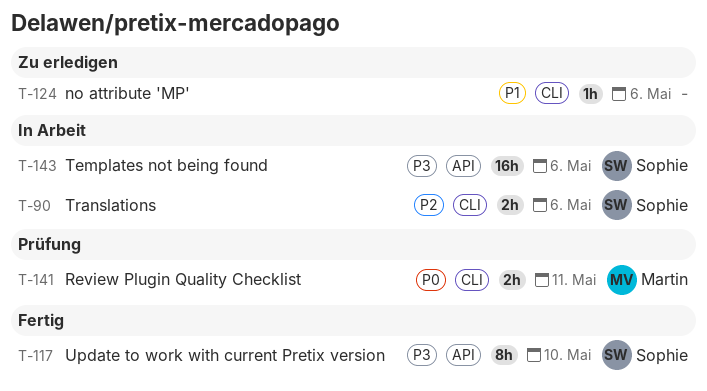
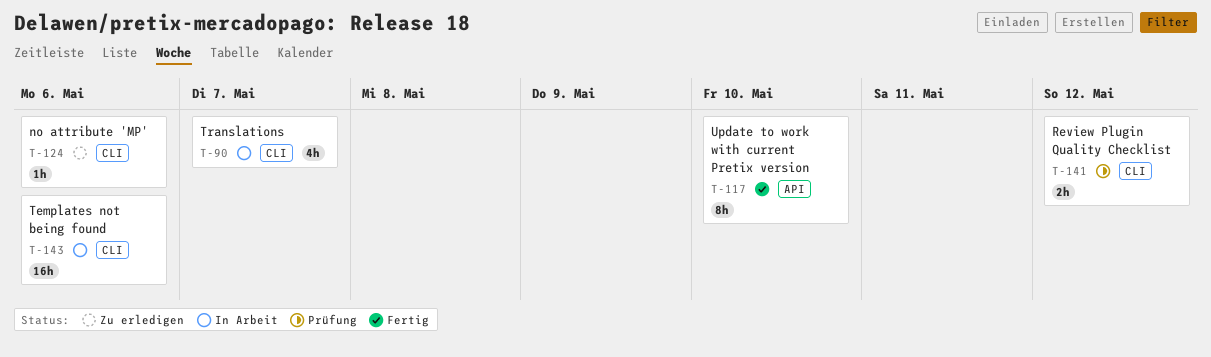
T-90, estimate: 2h -> 4h
T-90, due: May 6 -> May 7
T-141, due: May 11 -> May 12
T-143, label: API -> CLI

